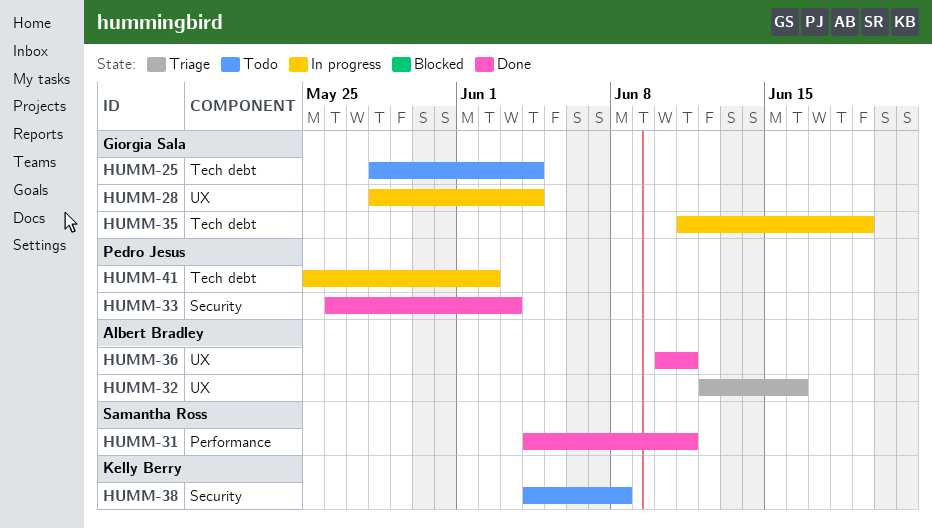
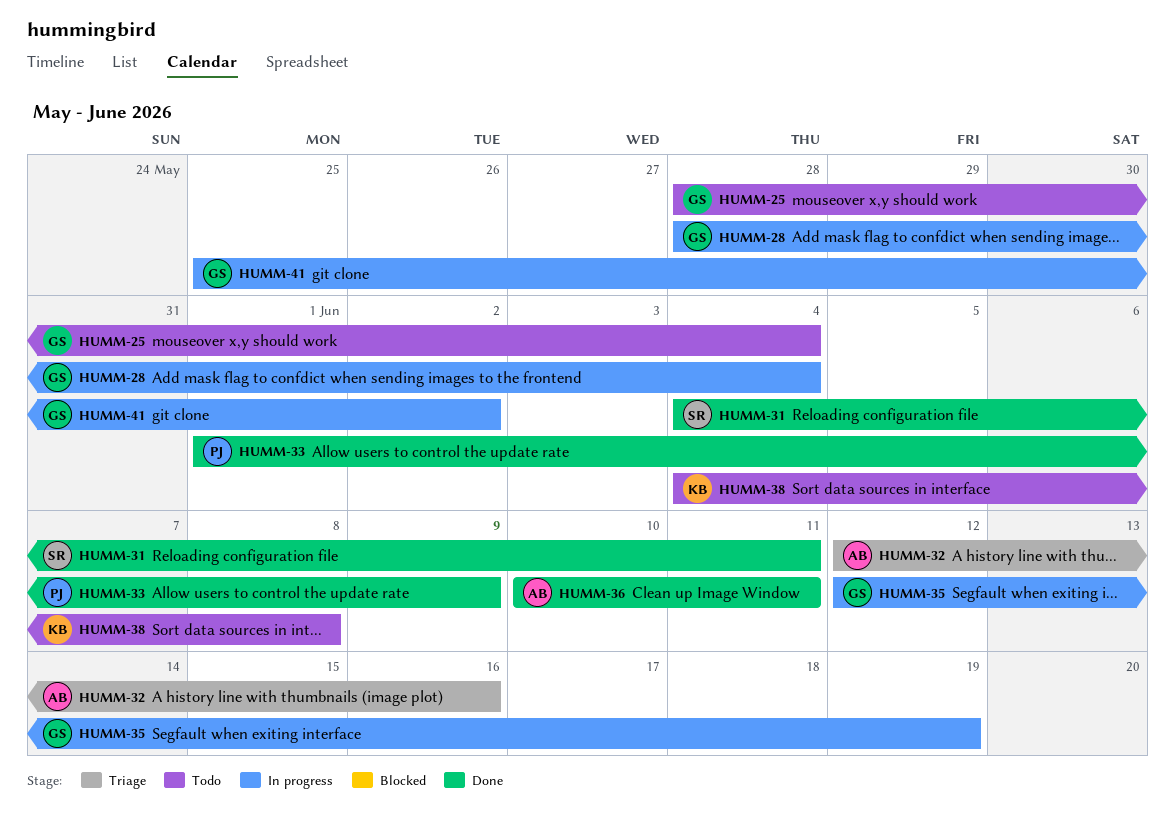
HUMM-33, start: May 26 -> Jun 1
HUMM-33, due: Jun 3 -> Jun 9
HUMM-35, start: Jun 11 -> Jun 12
HUMM-41, owner: Pedro Jesus -> Giorgia Sala

